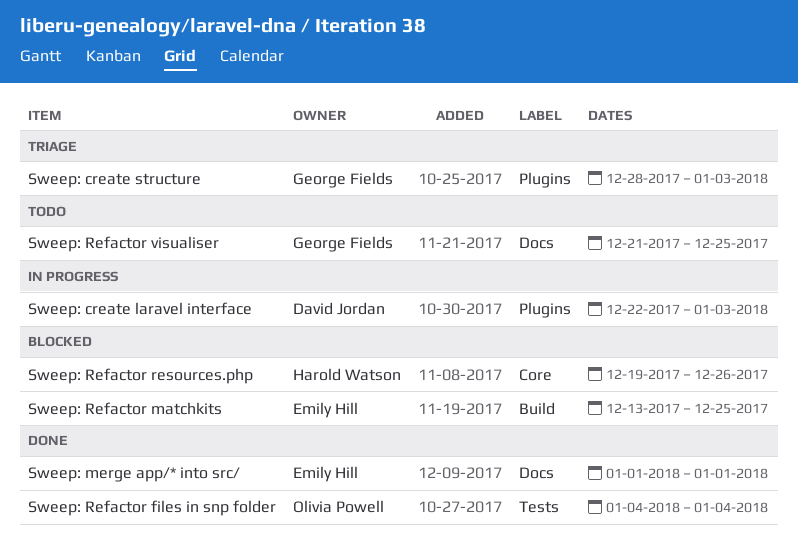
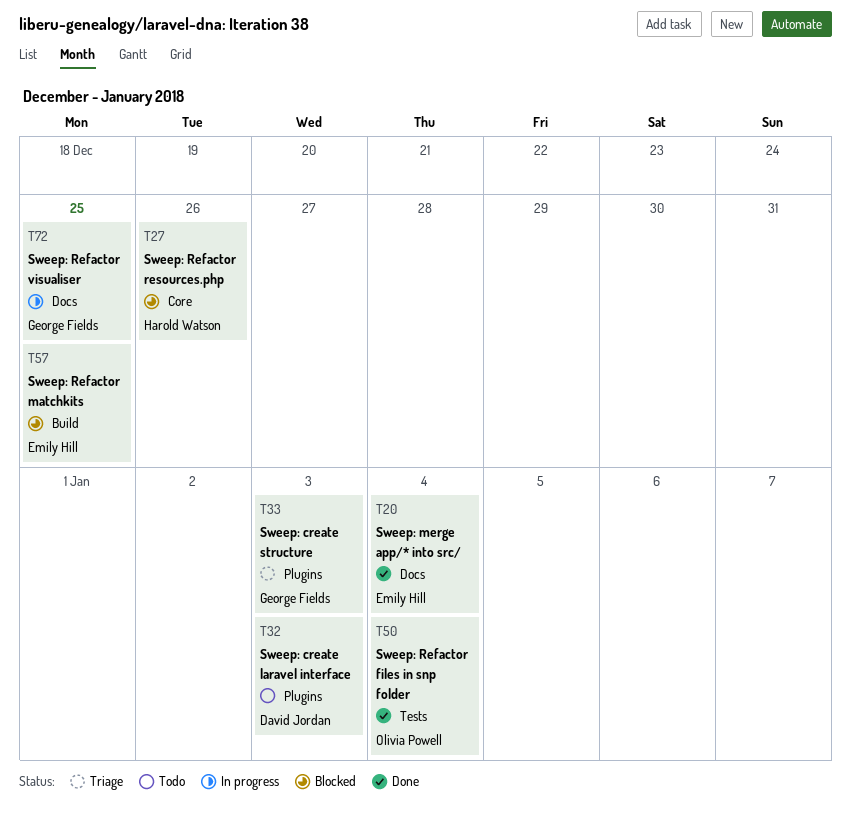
Sweep: create laravel interface, status: In progress -> Todo
Sweep: merge app/* into src/, due: Jan 1 -> Jan 4
Sweep: Refactor visualiser, status: Todo -> In progress

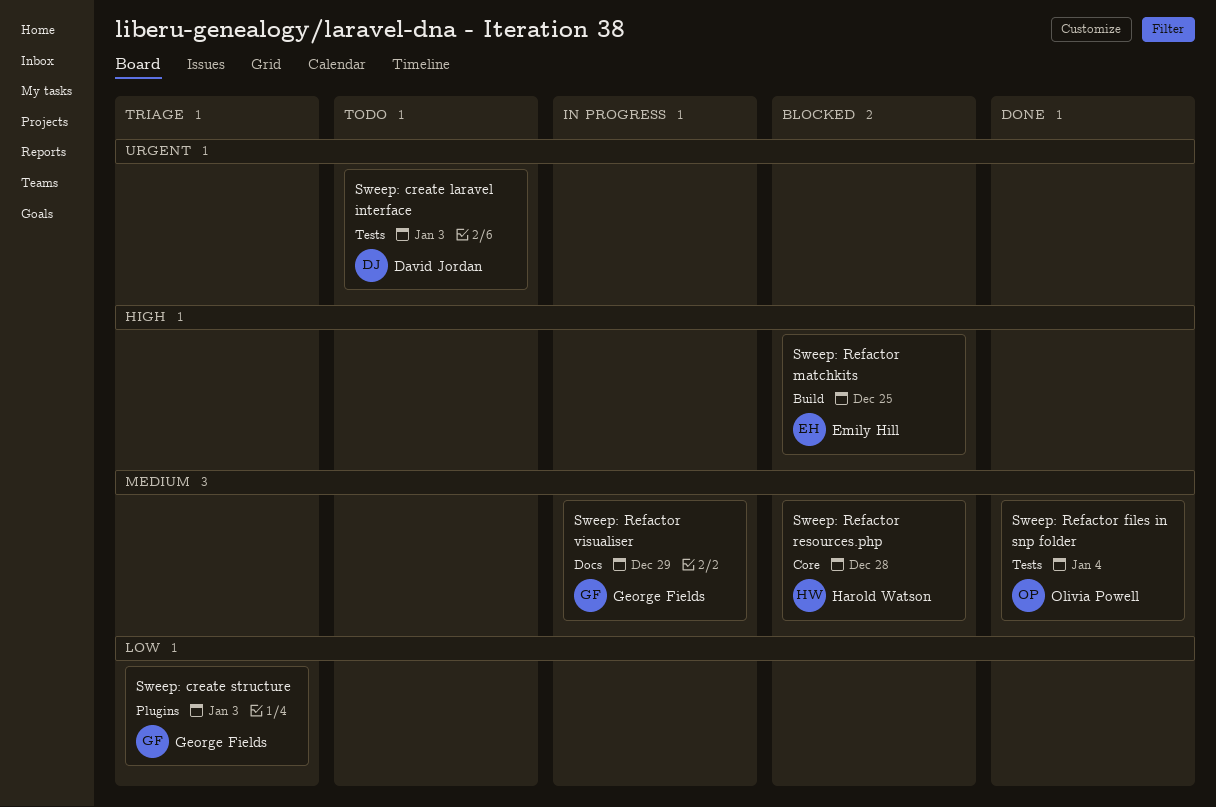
Sweep: create laravel interface, label: Plugins -> Tests
Sweep: merge app/* into src/: present -> none
Sweep: Refactor resources.php, due: Dec 26 -> Dec 28
Sweep: Refactor visualiser, due: Dec 25 -> Dec 29

